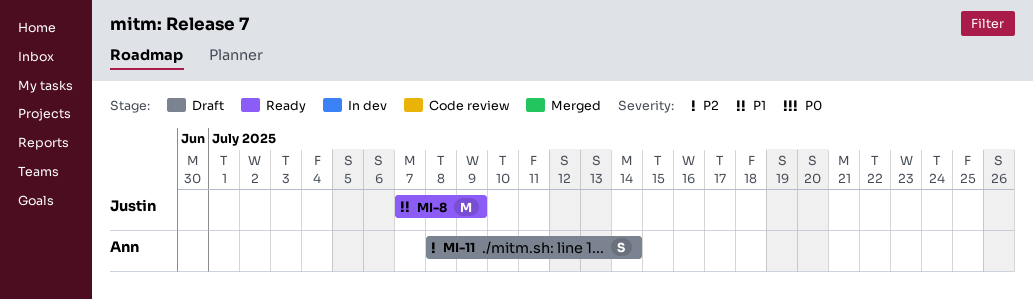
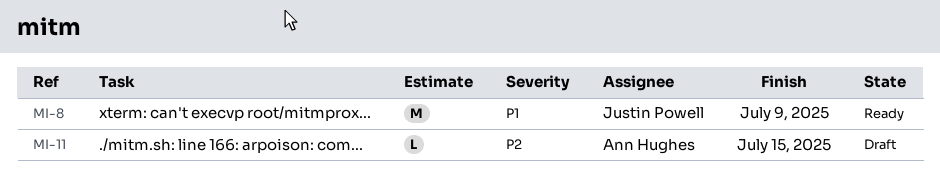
MI-11, estimate: S -> L
MI-11, due: Jul 14 -> Jul 15

